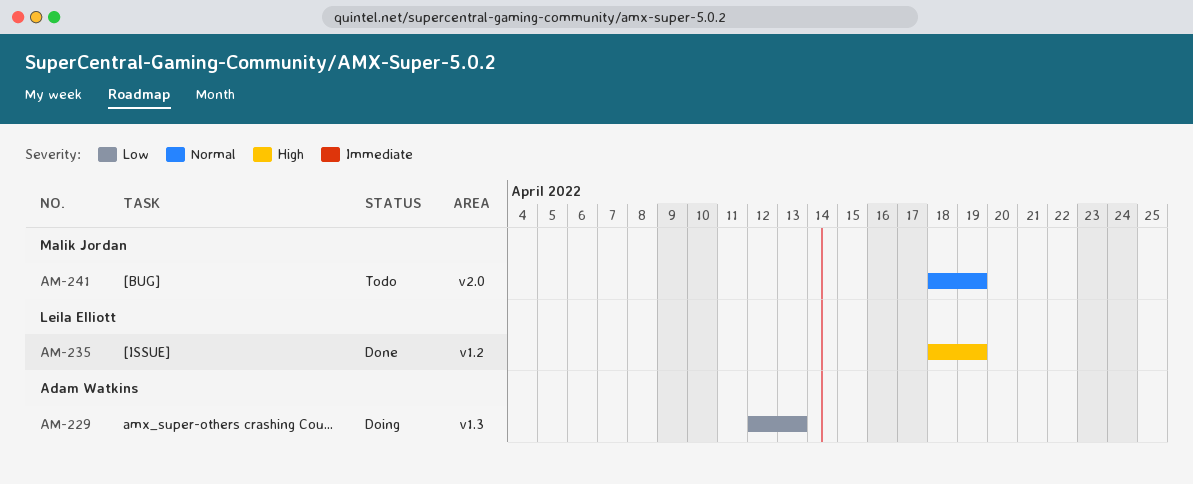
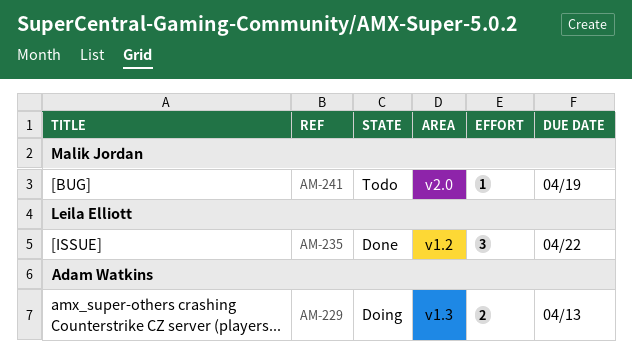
AM-235, due: Apr 19 -> Apr 22

